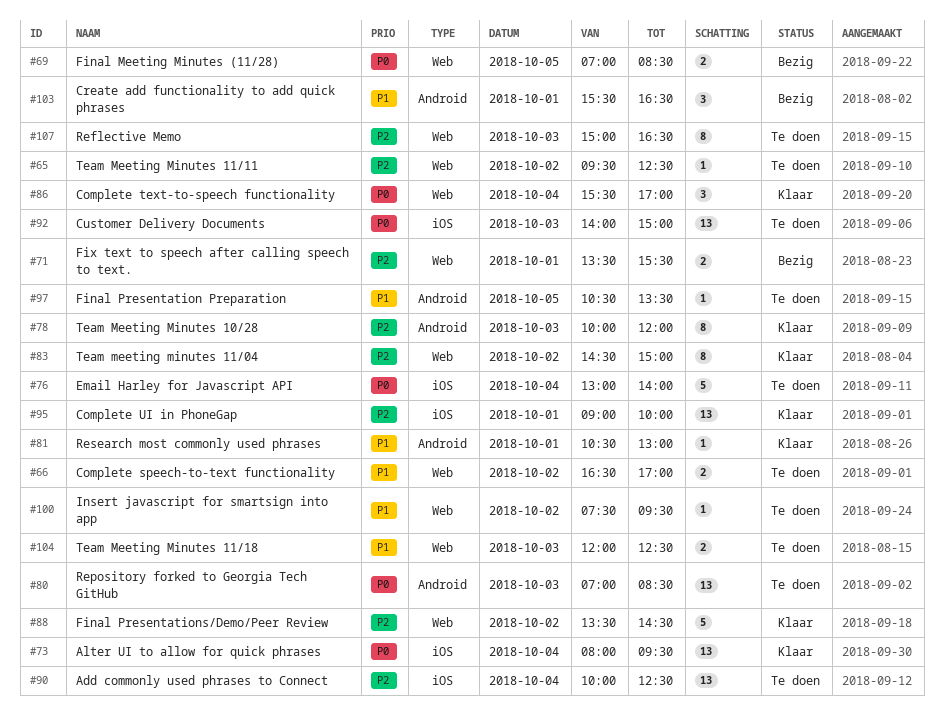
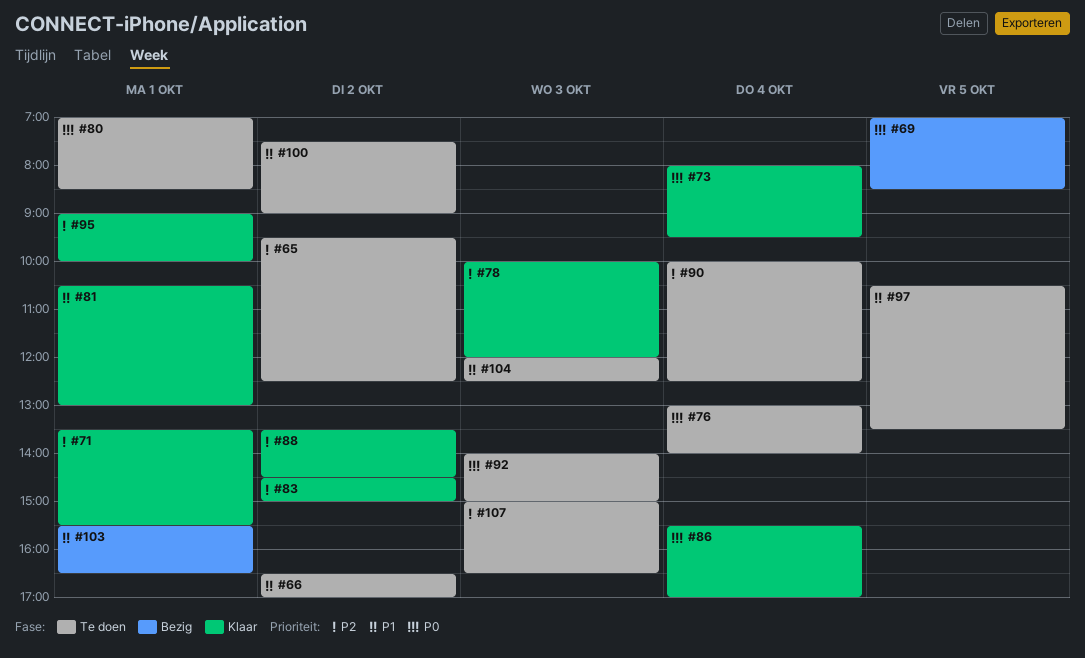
#71, status: Bezig -> Klaar
#80, day: Oct 3 -> Oct 1
#100, ends: 09:30 -> 09:00

